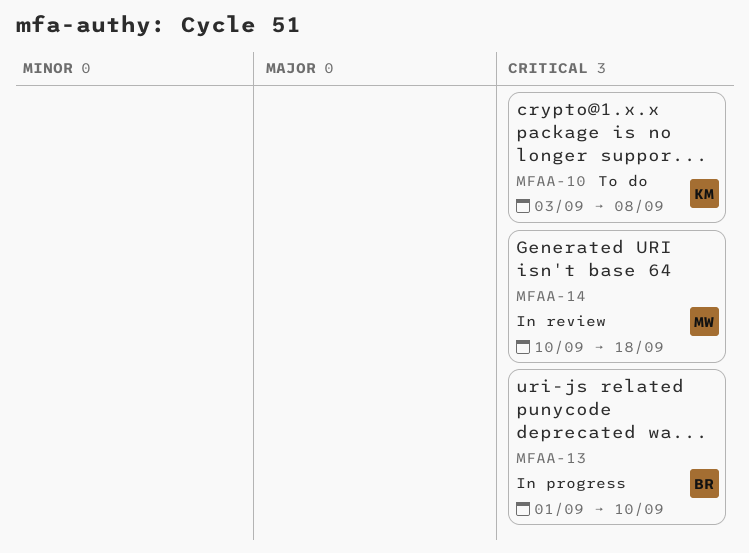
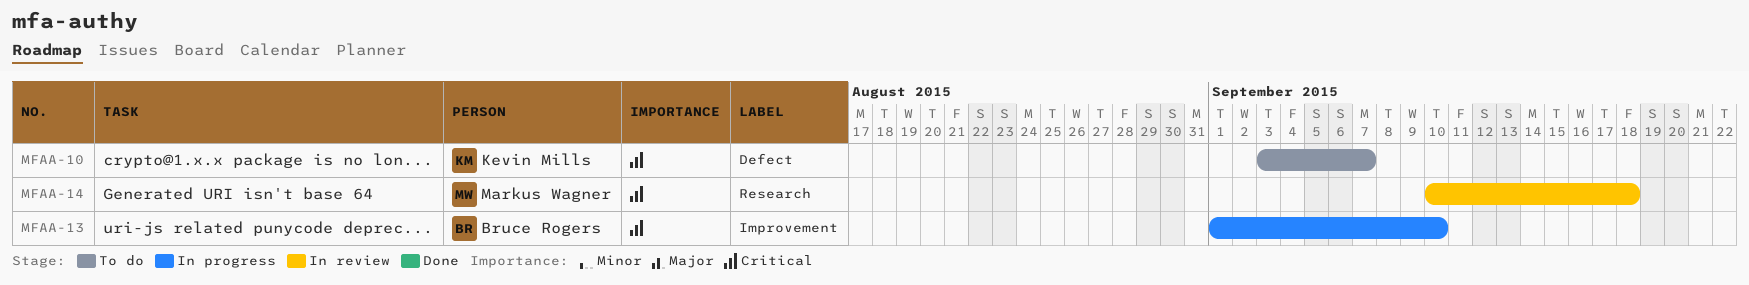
MFAA-10, due: Sep 8 -> Sep 7

